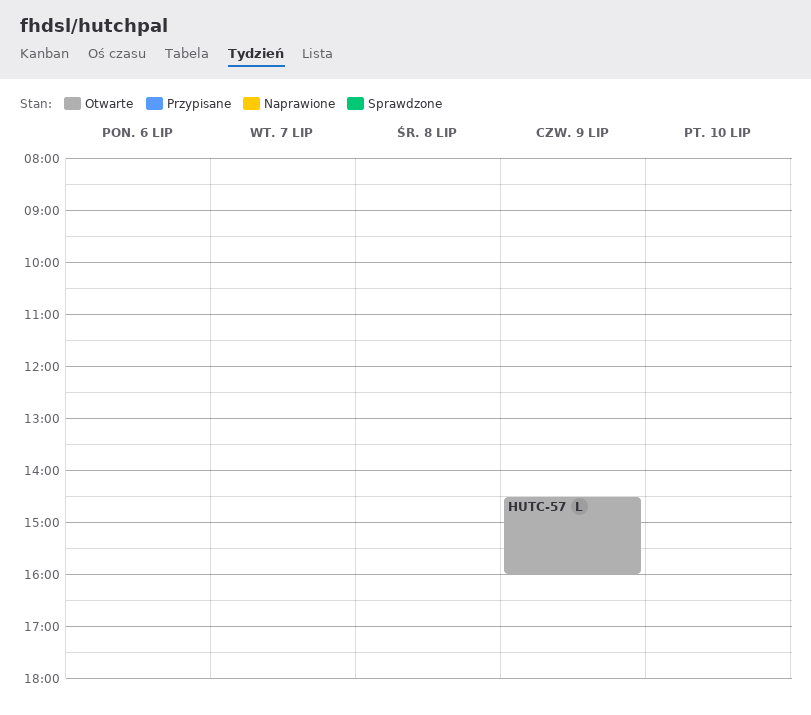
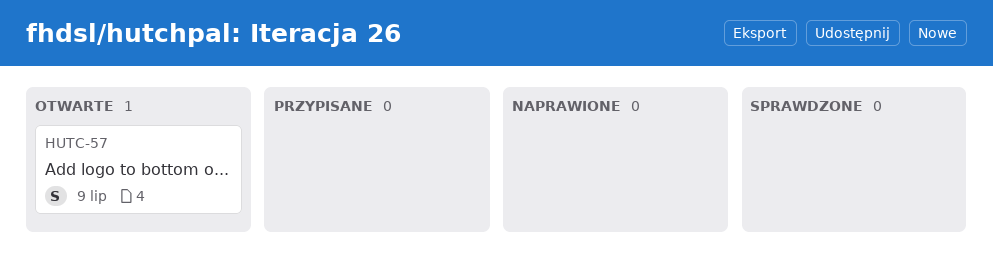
HUTC-57, estimate: L -> S

